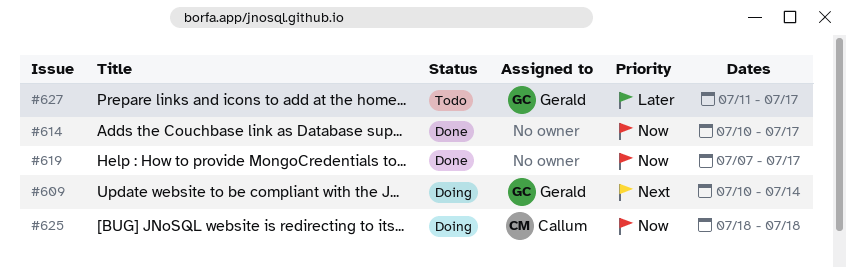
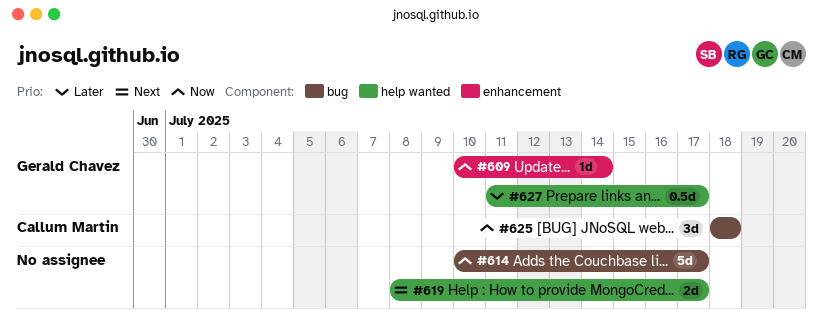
#609, priority: Next -> Now
#619, priority: Now -> Next
#619, start: Jul 7 -> Jul 8

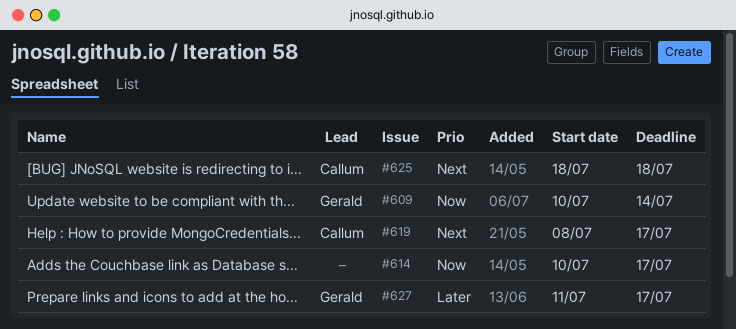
#619, owner: none -> Callum Martin
#625, priority: Now -> Next

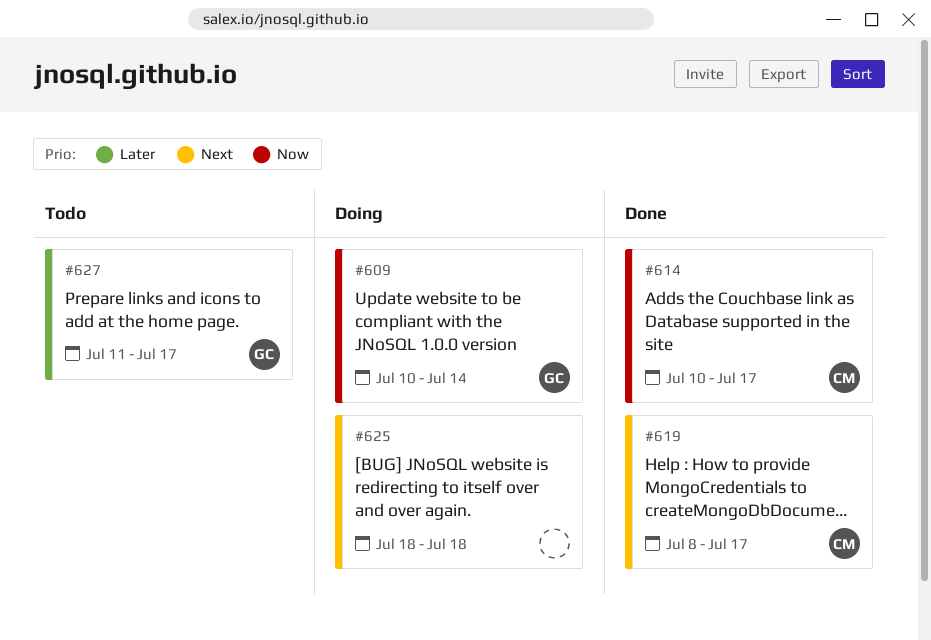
#614, owner: none -> Callum
#625, owner: Callum -> none

